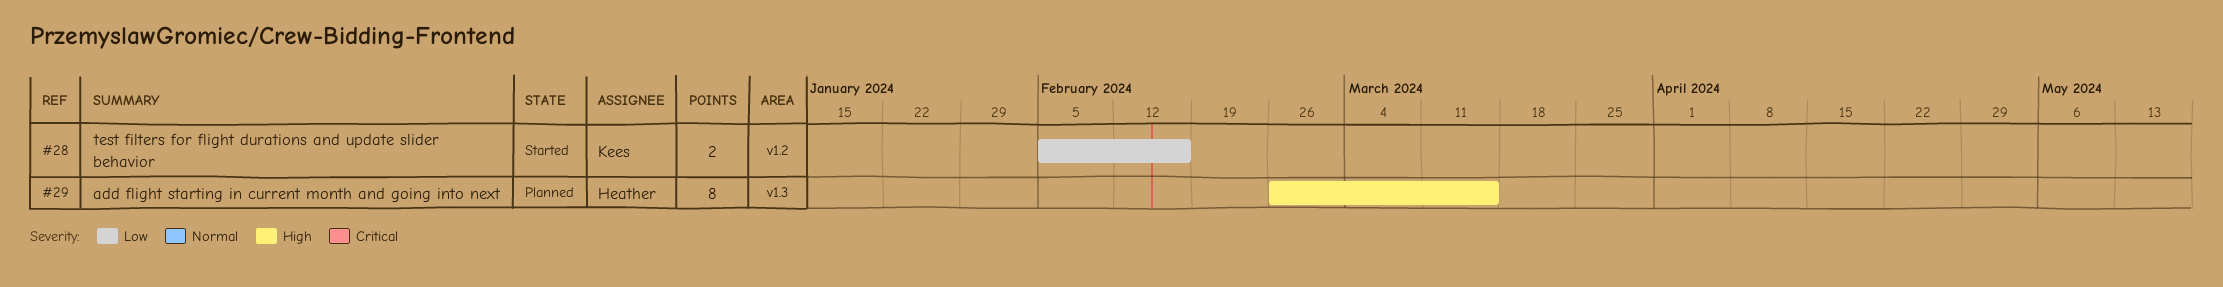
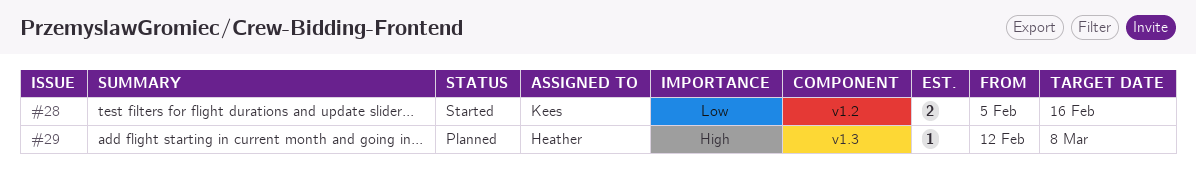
#29, estimate: 8 -> 1
#29, start: Feb 26 -> Feb 12
#29, due: Mar 15 -> Mar 8

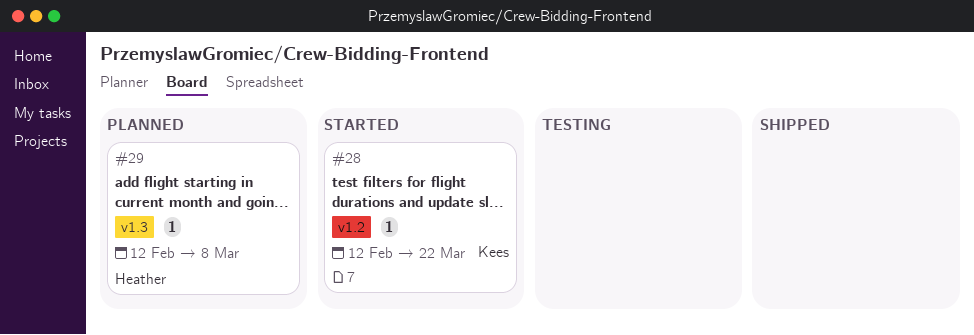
#28, estimate: 2 -> 1
#28, start: Feb 5 -> Feb 12
#28, due: Feb 16 -> Mar 22

